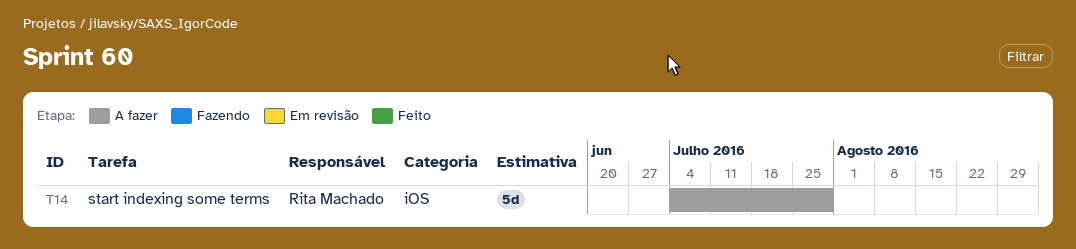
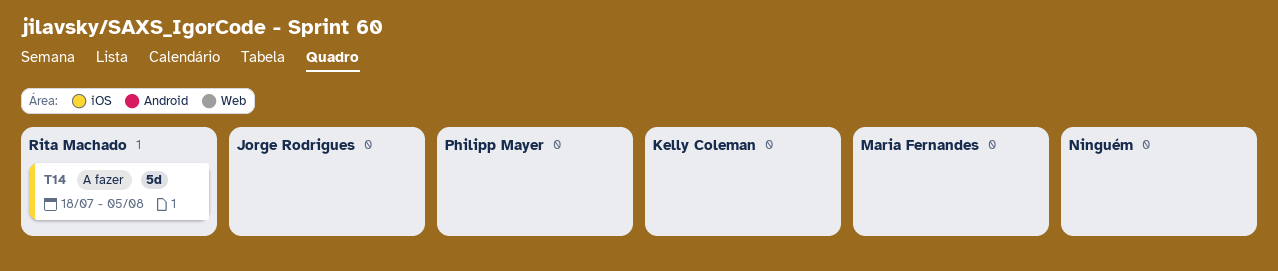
T14, start: Jul 4 -> Jul 18
T14, due: Jul 29 -> Aug 5

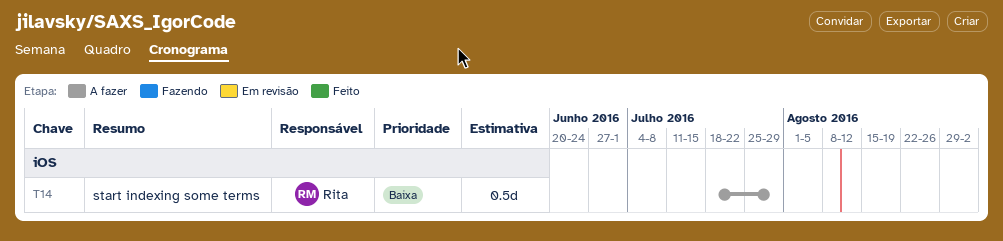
T14, estimate: 5d -> 0.5d
T14, due: Aug 5 -> Jul 29

